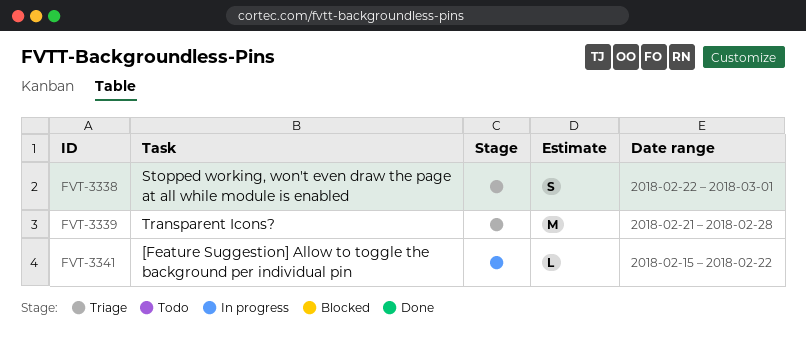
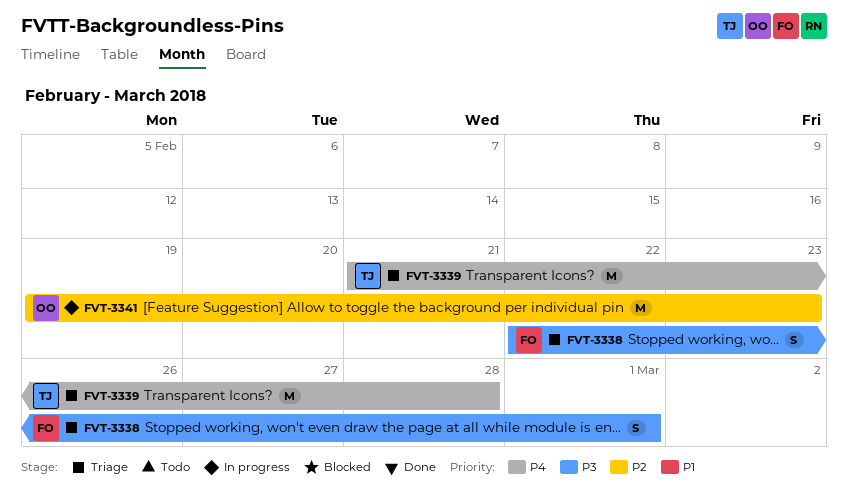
FVT-3341, estimate: L -> M
FVT-3341, start: Feb 15 -> Feb 19
FVT-3341, due: Feb 22 -> Feb 23

